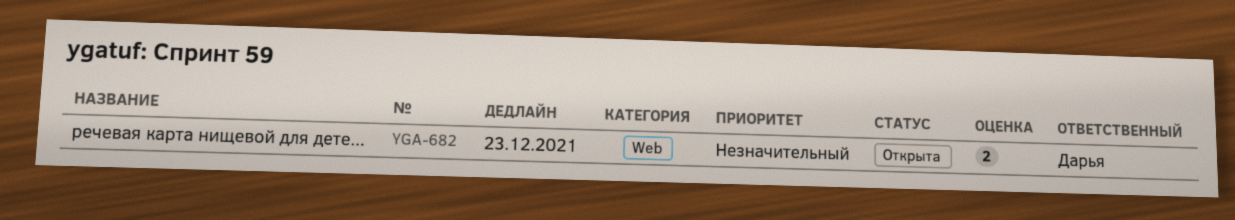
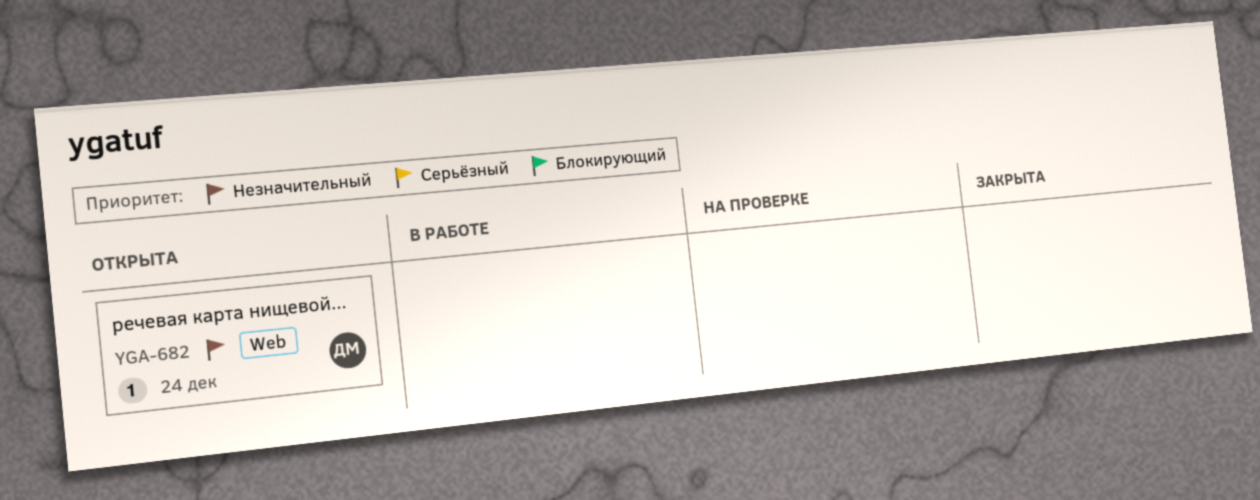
YGA-682, estimate: 2 -> 1
YGA-682, due: Dec 23 -> Dec 24

